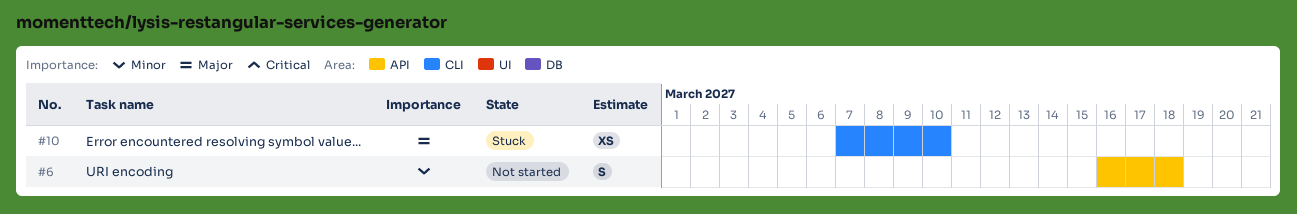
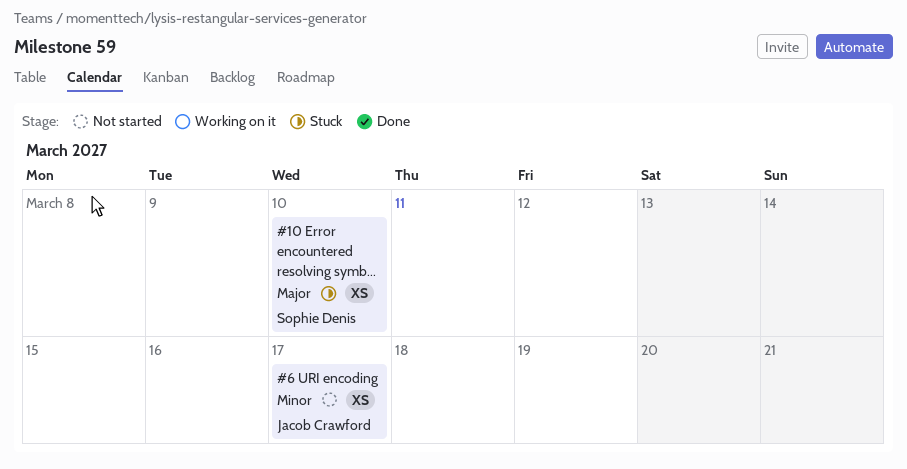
#6, estimate: S -> XS
#6, due: Mar 18 -> Mar 17

